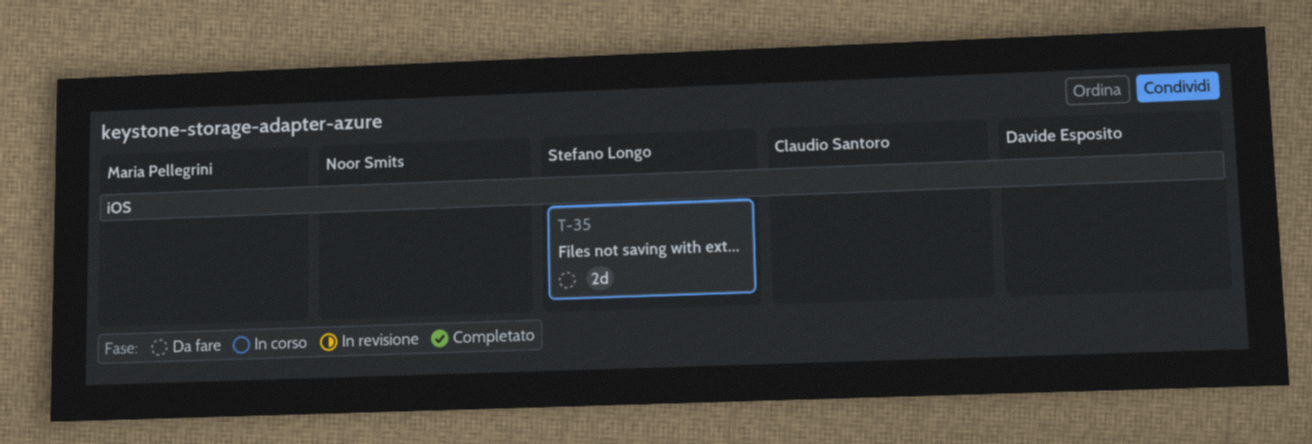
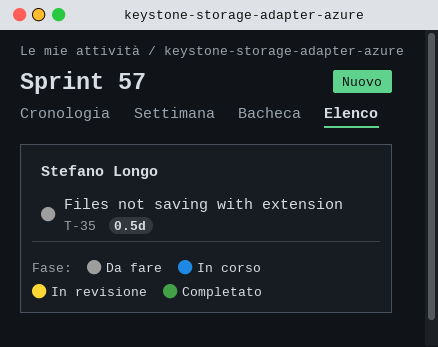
T-35, estimate: 2d -> 0.5d

